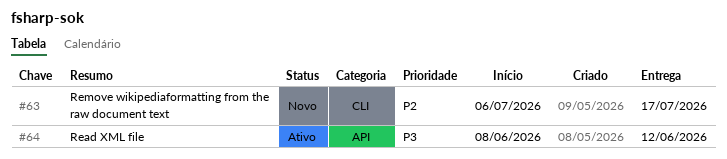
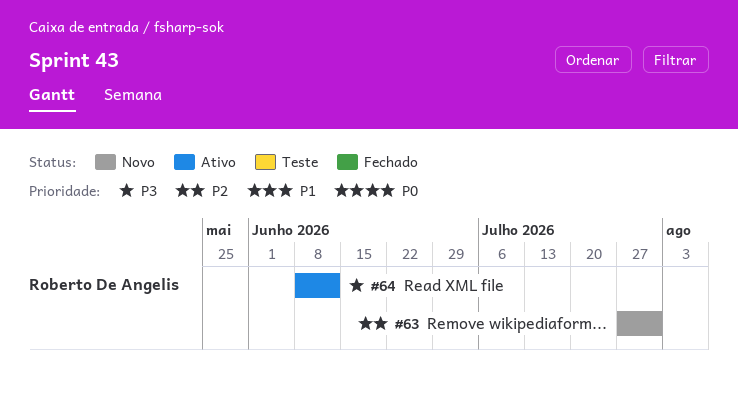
#63, start: Jul 6 -> Jul 27
#63, due: Jul 17 -> Jul 31

